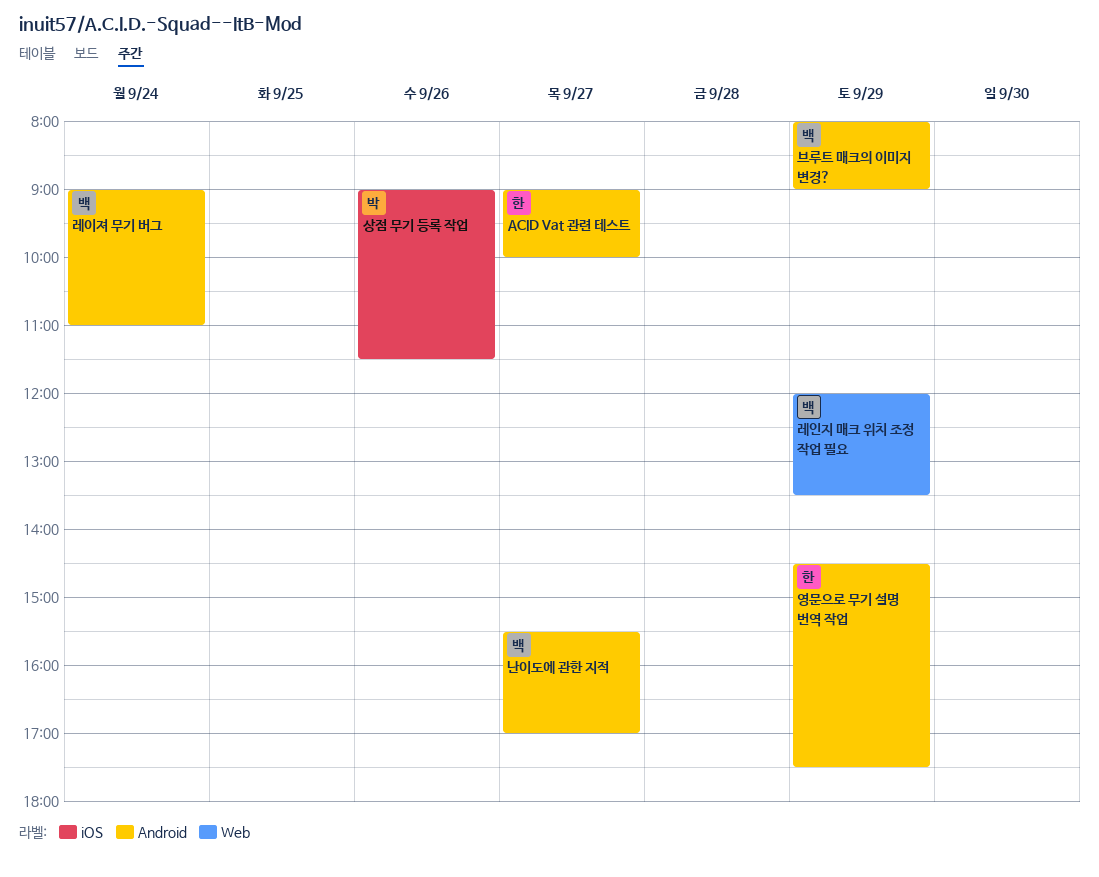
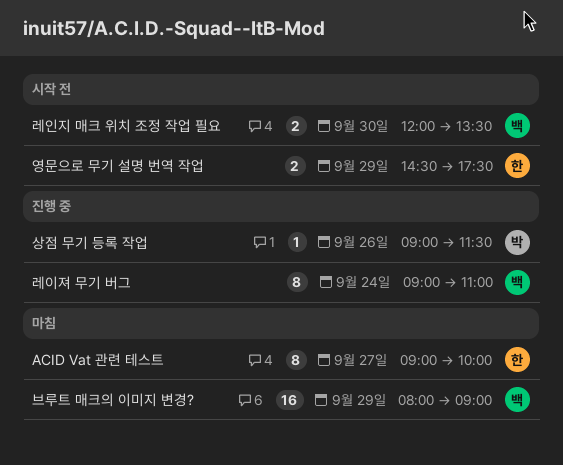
난이도에 관한 지적: present -> none
레인지 매크 위치 조정 작업 필요, day: Sep 29 -> Sep 30

